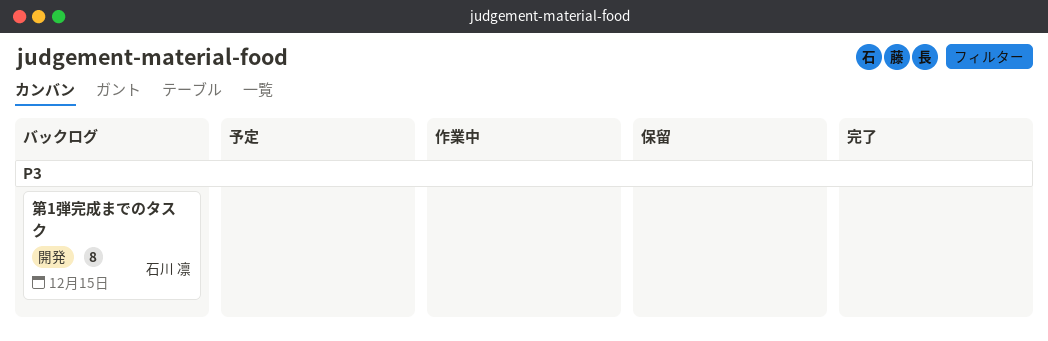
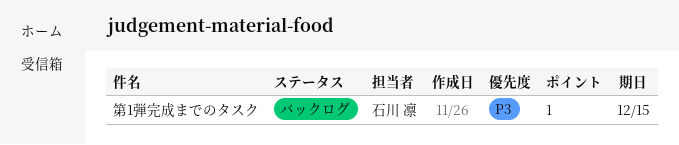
第1弾完成までのタスク, estimate: 8 -> 1

